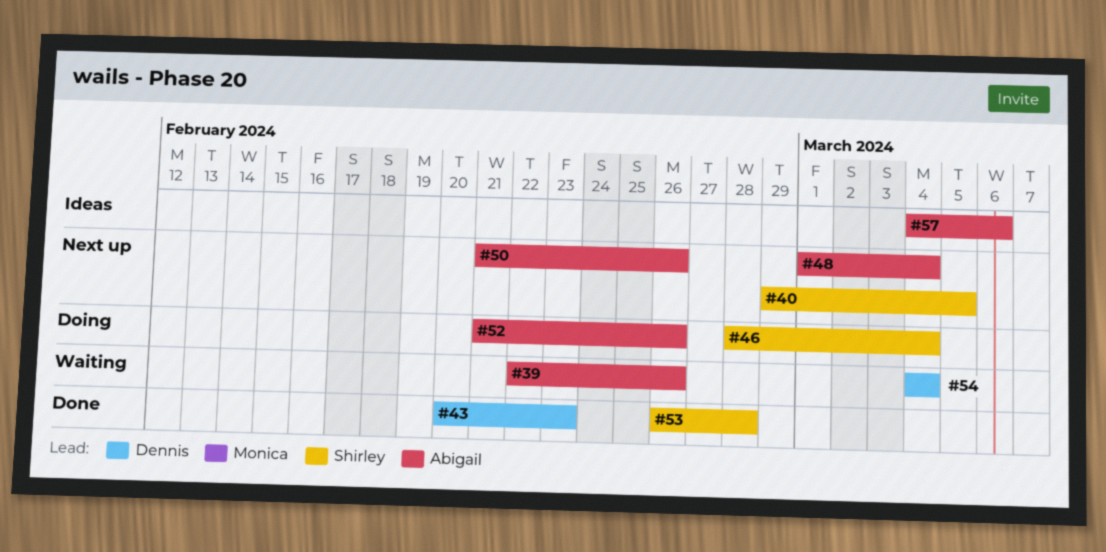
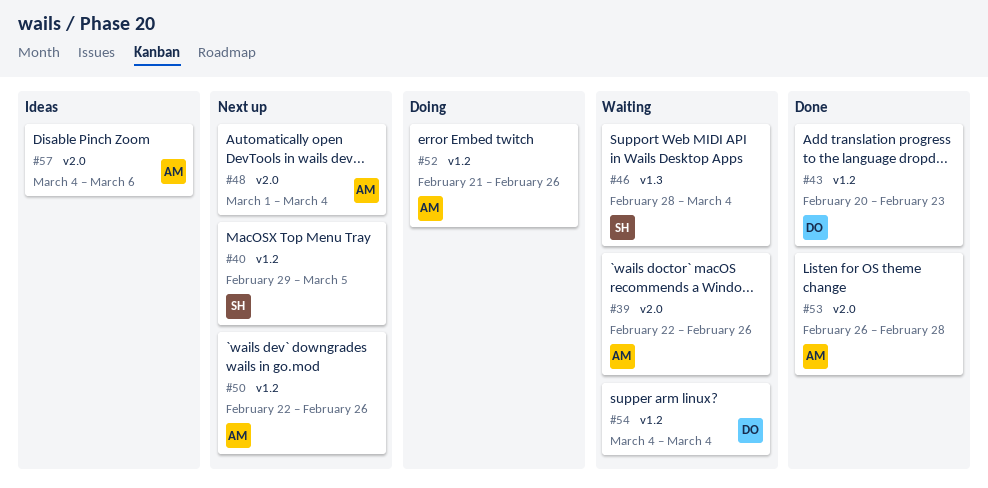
#46, status: Doing -> Waiting
#50, start: Feb 21 -> Feb 22
#53, owner: Shirley -> Abigail

